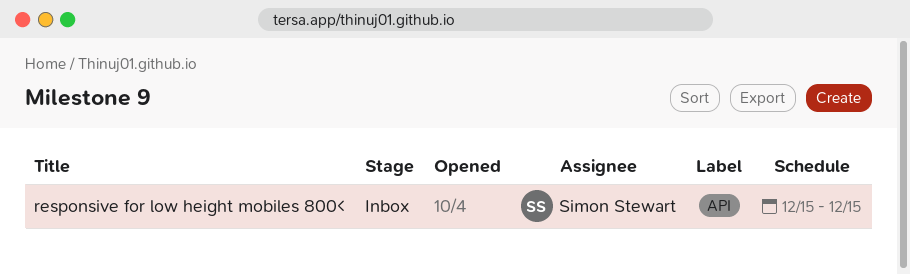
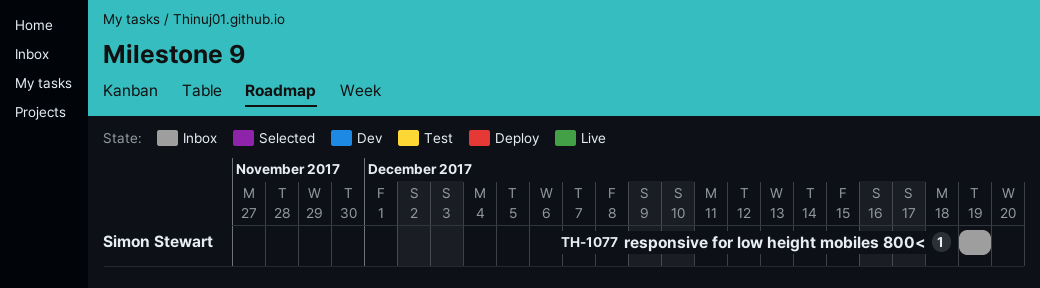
responsive for low height mobiles 800<, start: Dec 15 -> Dec 19
responsive for low height mobiles 800<, due: Dec 15 -> Dec 19

